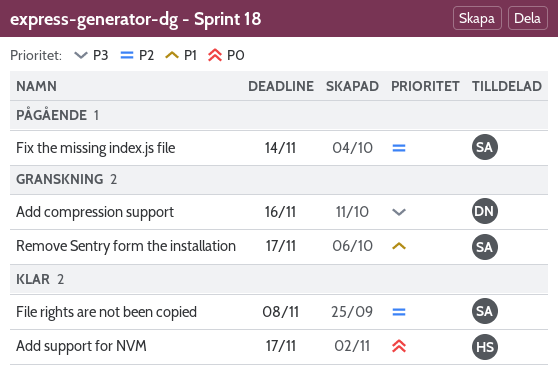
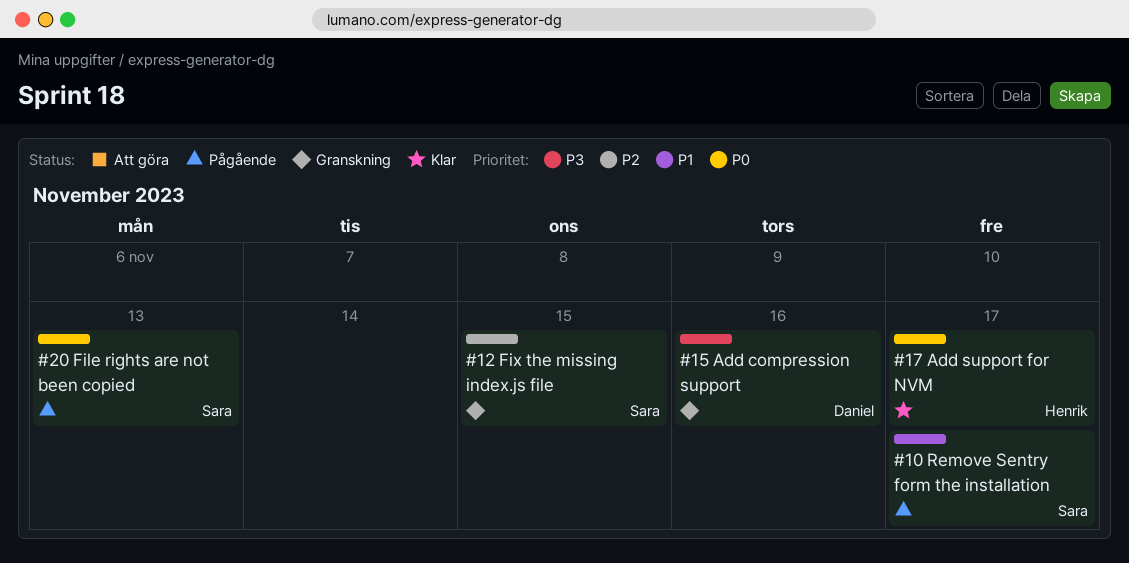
File rights are not been copied, status: Klar -> Pågående
File rights are not been copied, priority: P2 -> P0
File rights are not been copied, due: Nov 8 -> Nov 13
Fix the missing index.js file, status: Pågående -> Granskning
Fix the missing index.js file, due: Nov 14 -> Nov 15
Remove Sentry form the installation, status: Granskning -> Pågående

